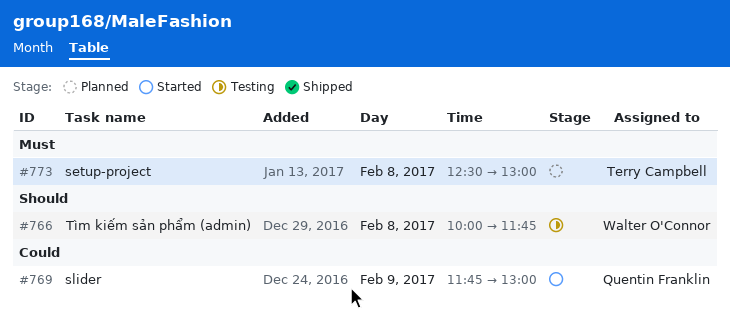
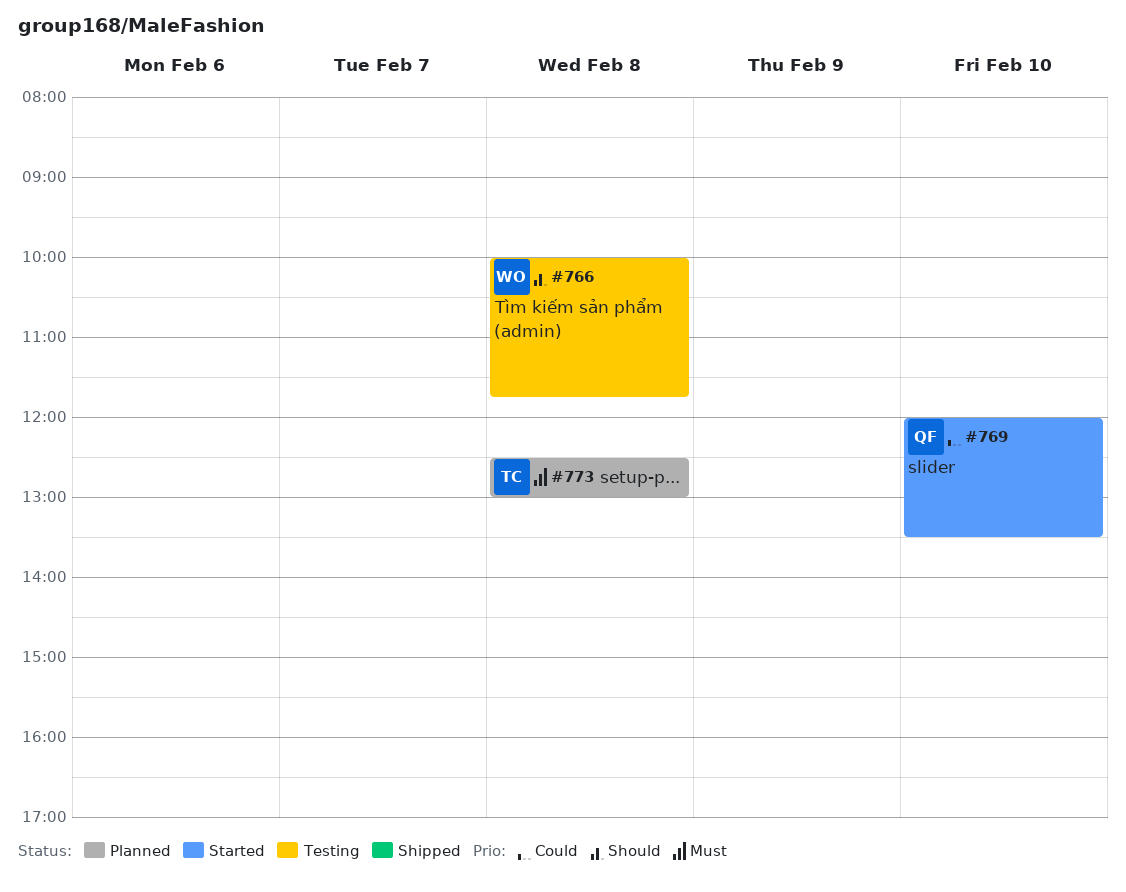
#769, day: Feb 9 -> Feb 10
#769, begins: 11:45 -> 12:00
#769, ends: 13:00 -> 13:30

